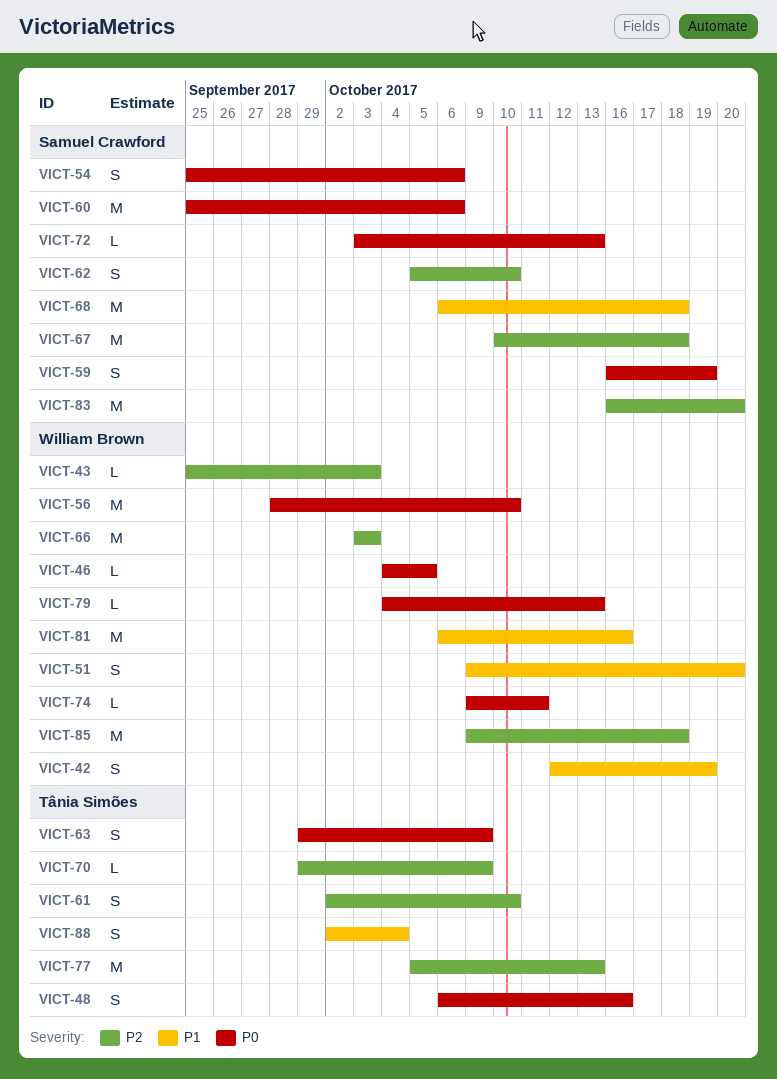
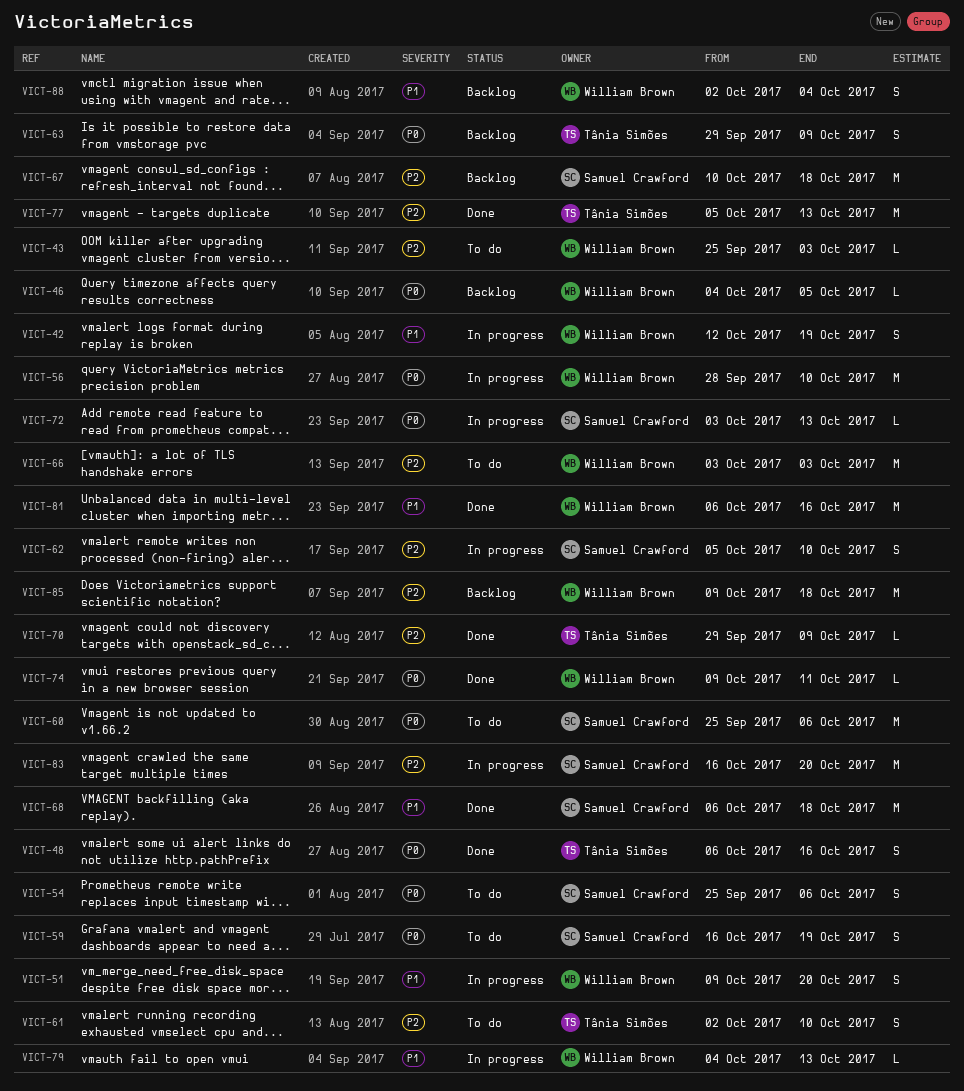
VICT-79, priority: P0 -> P1
VICT-88, owner: Tânia Simões -> William Brown

